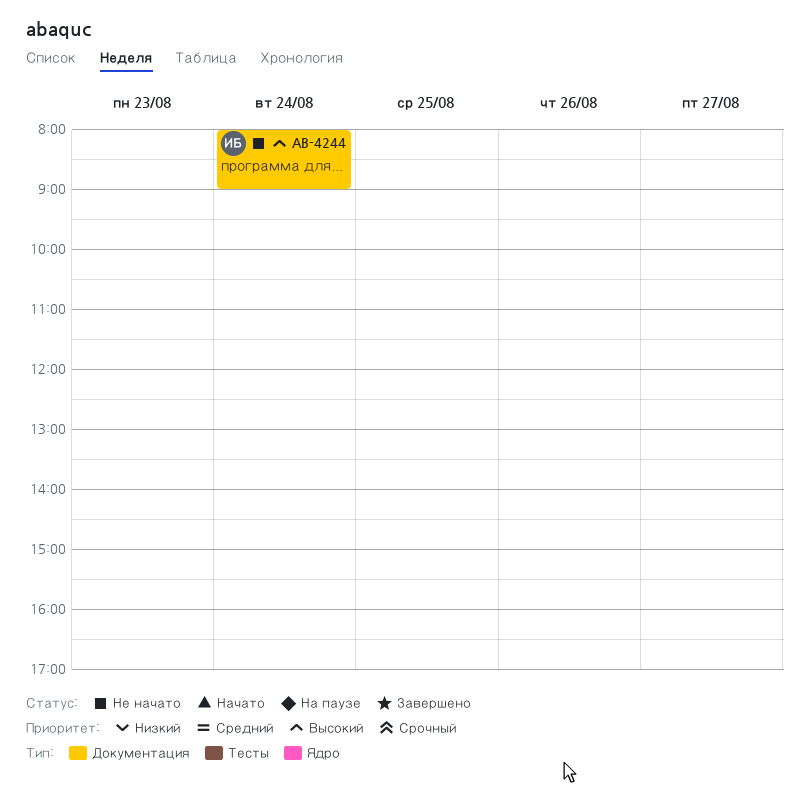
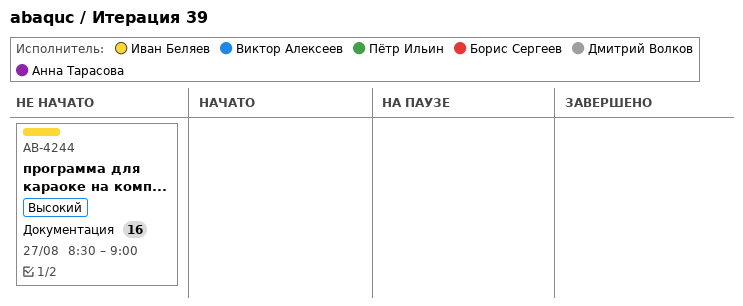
AB-4244, day: Aug 24 -> Aug 27
AB-4244, begins: 08:00 -> 08:30

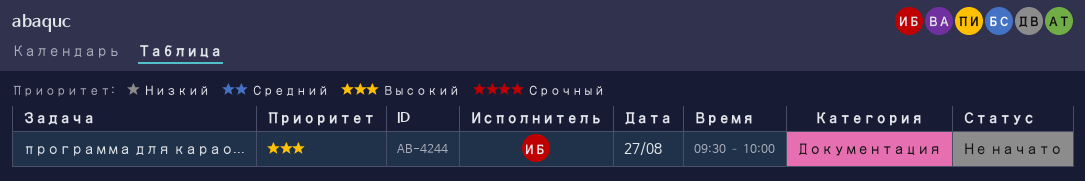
AB-4244, begins: 08:30 -> 09:30
AB-4244, ends: 09:00 -> 10:00

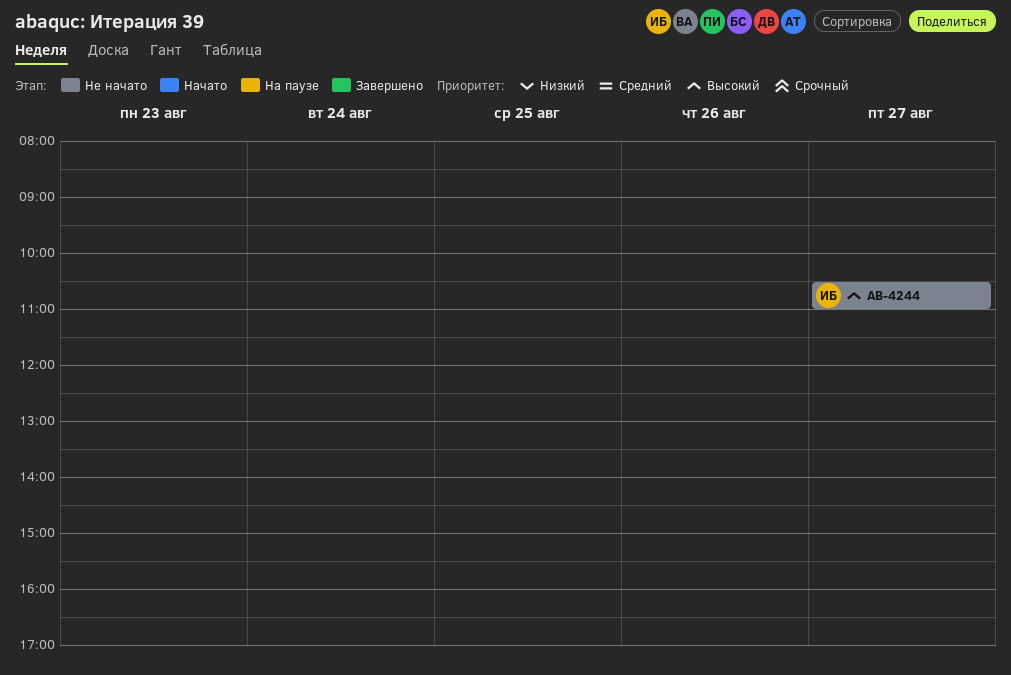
AB-4244, begins: 09:30 -> 10:30
AB-4244, ends: 10:00 -> 11:00

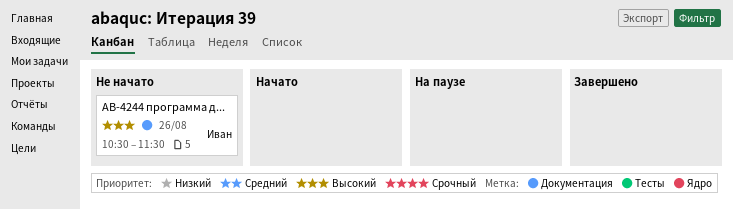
AB-4244, day: Aug 27 -> Aug 26
AB-4244, ends: 11:00 -> 11:30

